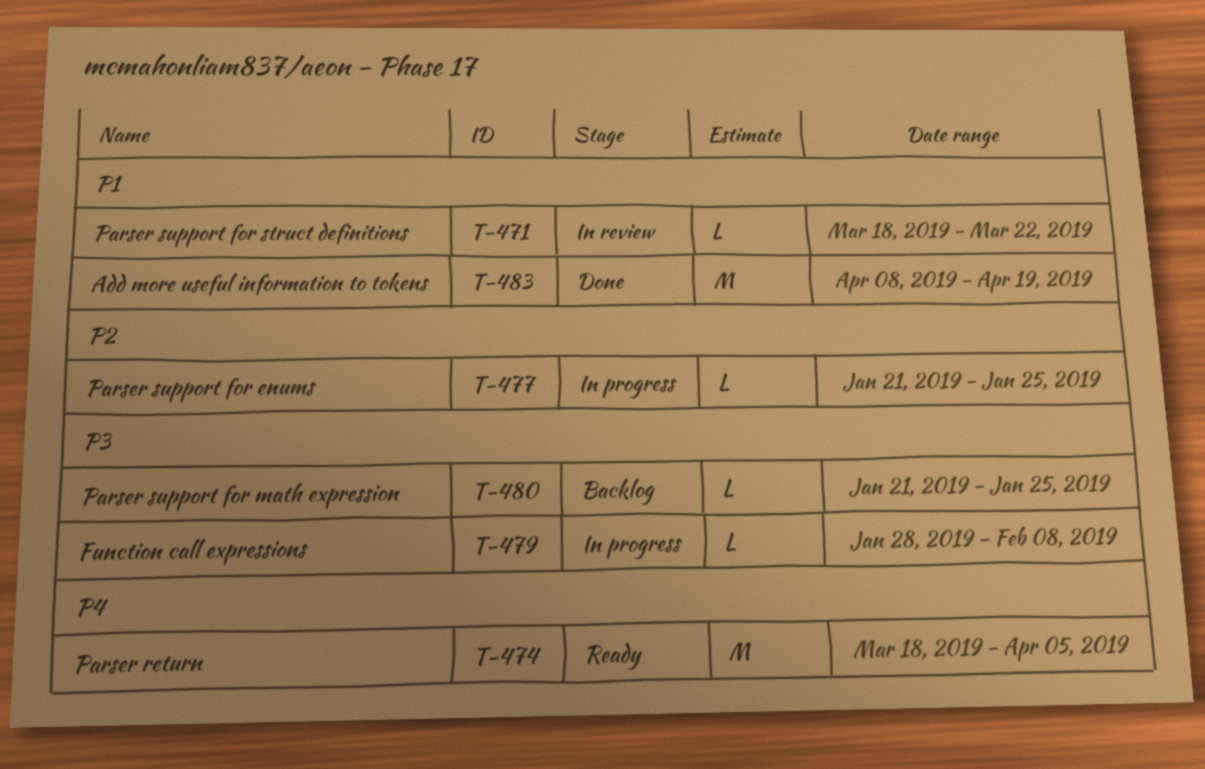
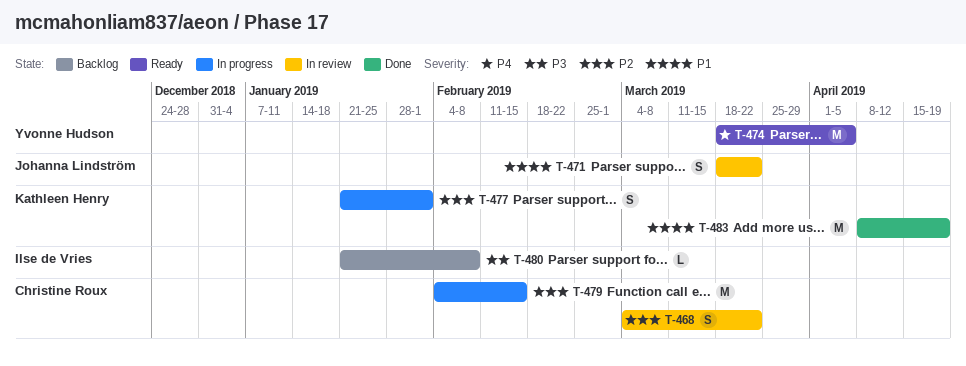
T-468: none -> present
T-471, estimate: L -> S
T-477, estimate: L -> S
T-477, due: Jan 25 -> Feb 1
T-479, priority: P3 -> P2
T-479, estimate: L -> M
T-479, start: Jan 28 -> Feb 4
T-479, due: Feb 8 -> Feb 15
T-480, due: Jan 25 -> Feb 8

